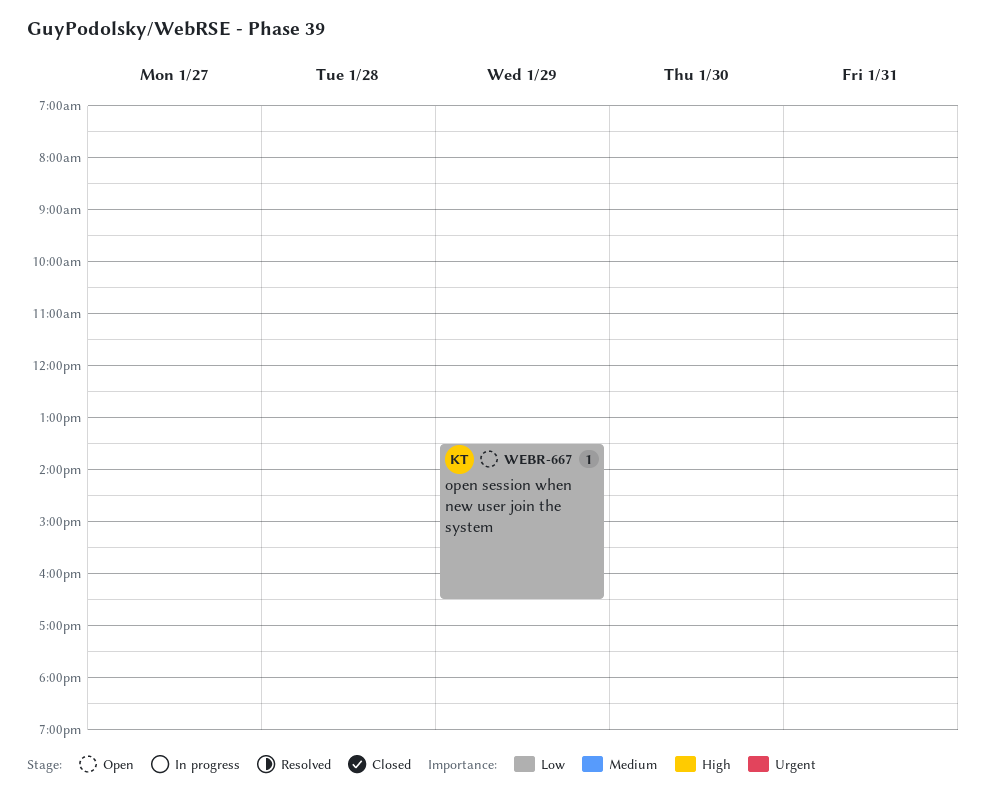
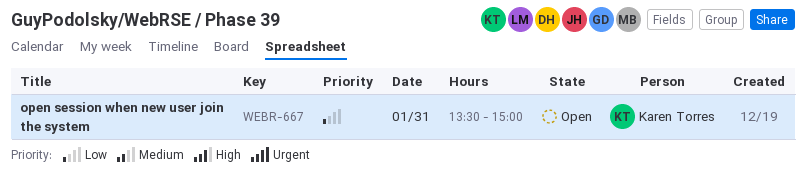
WEBR-667, day: Jan 29 -> Jan 31
WEBR-667, ends: 16:30 -> 15:00

